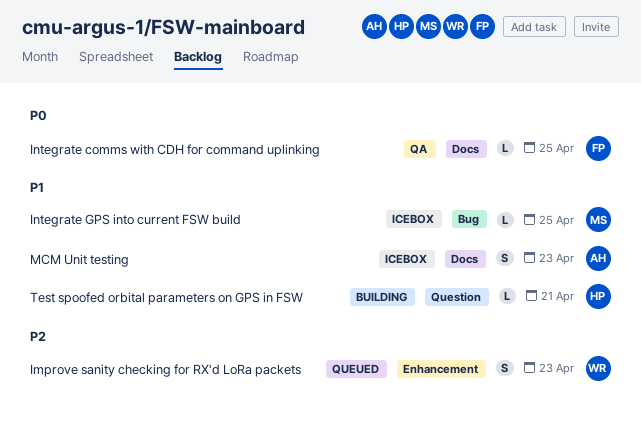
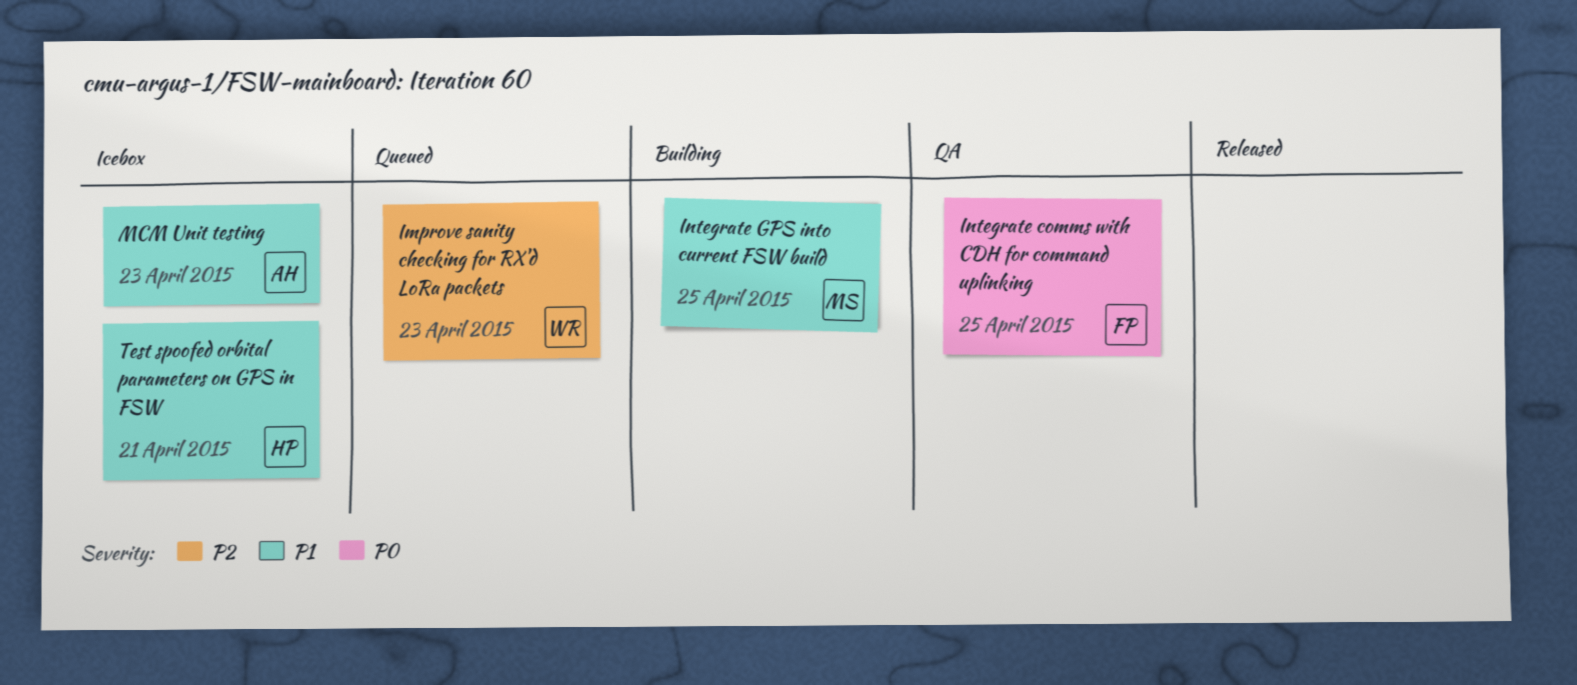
Integrate GPS into current FSW build, status: Icebox -> Building
Test spoofed orbital parameters on GPS in FSW, status: Building -> Icebox

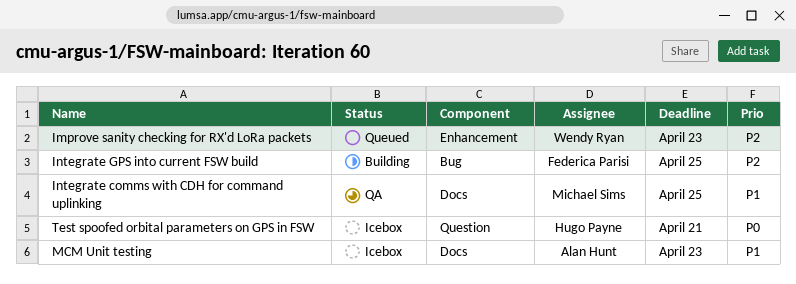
Integrate comms with CDH for command uplinking, owner: Federica Parisi -> Michael Sims
Integrate comms with CDH for command uplinking, priority: P0 -> P1
Integrate GPS into current FSW build, owner: Michael Sims -> Federica Parisi
Integrate GPS into current FSW build, priority: P1 -> P2
Test spoofed orbital parameters on GPS in FSW, priority: P1 -> P0

